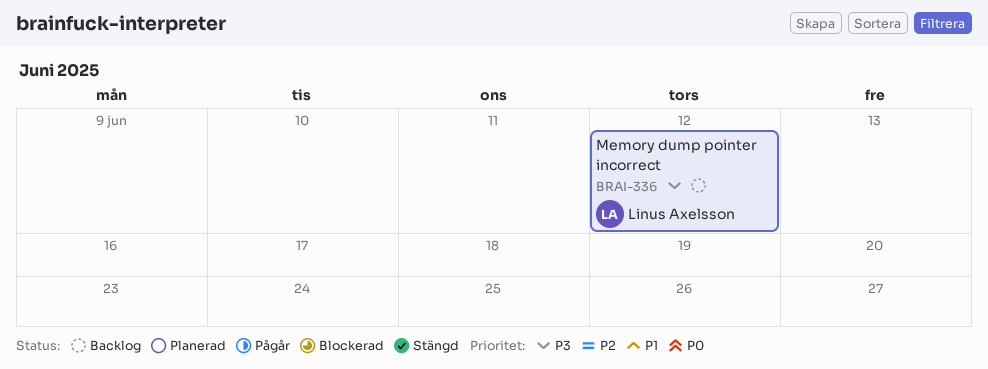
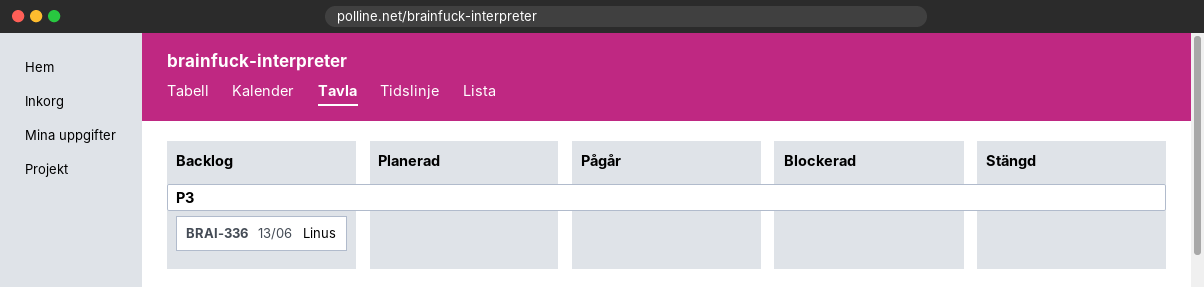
BRAI-336, due: Jun 12 -> Jun 13

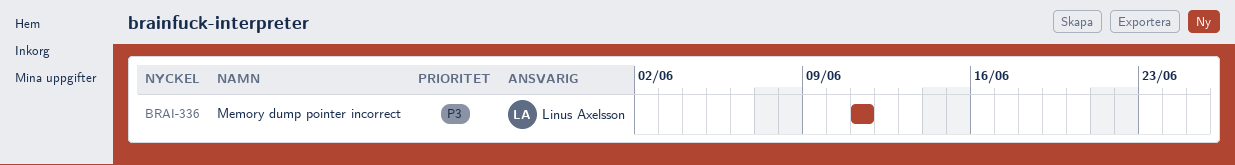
BRAI-336, due: Jun 13 -> Jun 11

